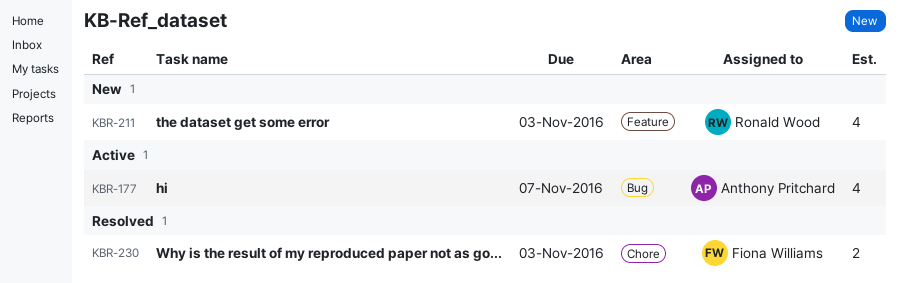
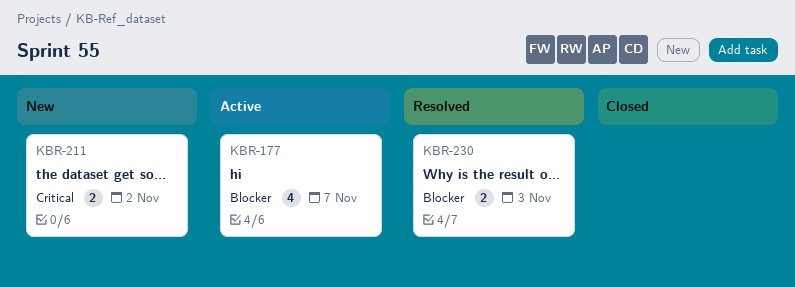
KBR-211, estimate: 4 -> 2
KBR-211, due: Nov 3 -> Nov 2

